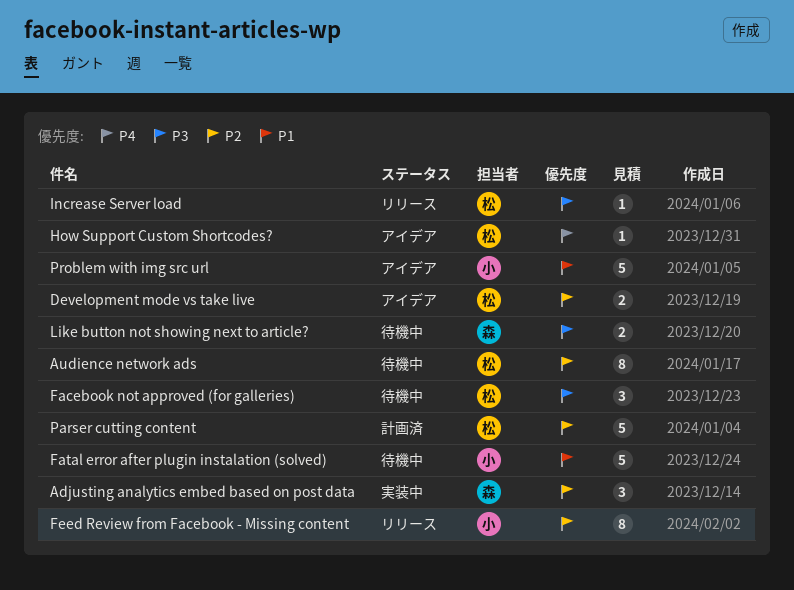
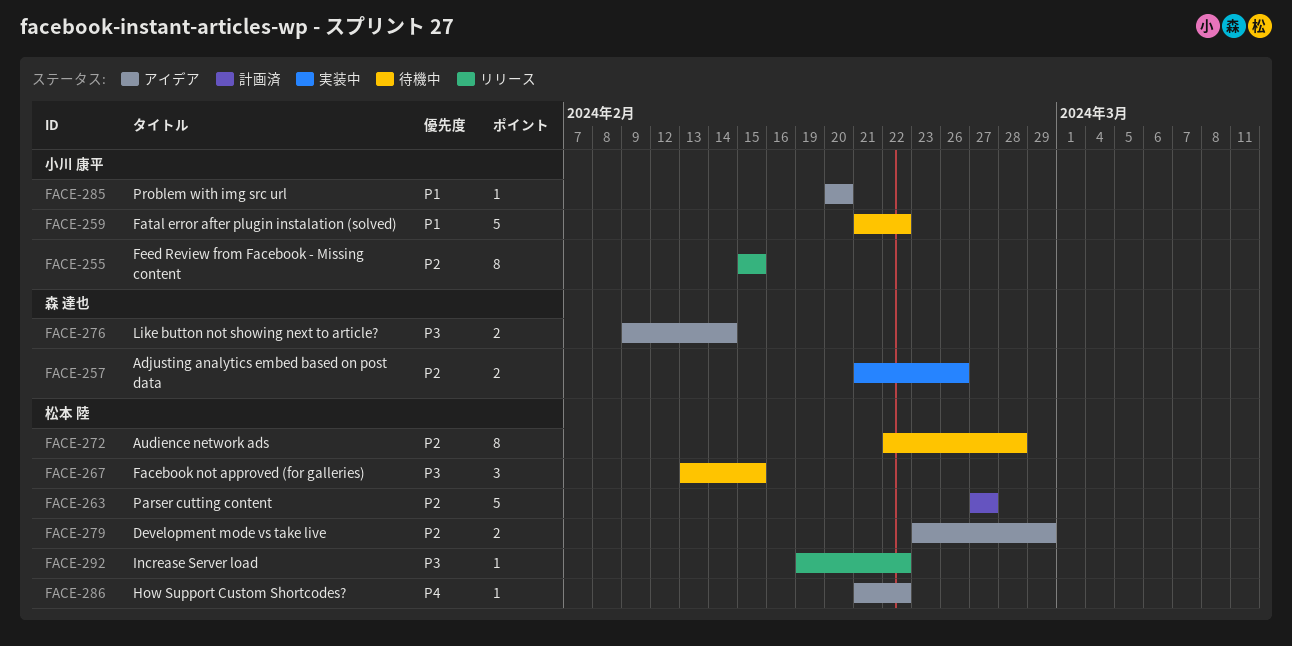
Adjusting analytics embed based on post data, estimate: 3 -> 2
Like button not showing next to article?, status: 待機中 -> アイデア
Problem with img src url, estimate: 5 -> 1

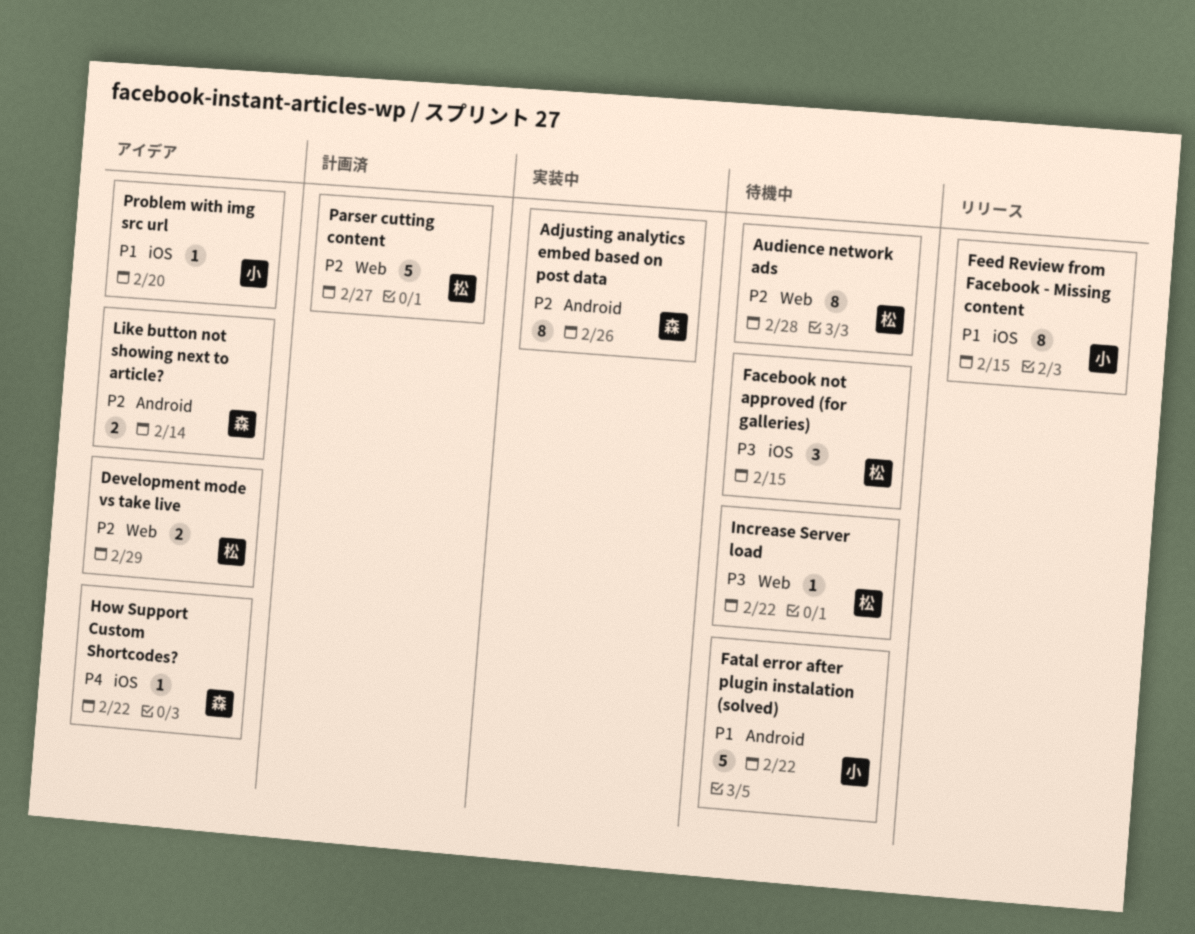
Adjusting analytics embed based on post data, estimate: 2 -> 8
Feed Review from Facebook - Missing content, priority: P2 -> P1
How Support Custom Shortcodes?, owner: 松本 陸 -> 森 達也
Increase Server load, status: リリース -> 待機中
Like button not showing next to article?, priority: P3 -> P2

